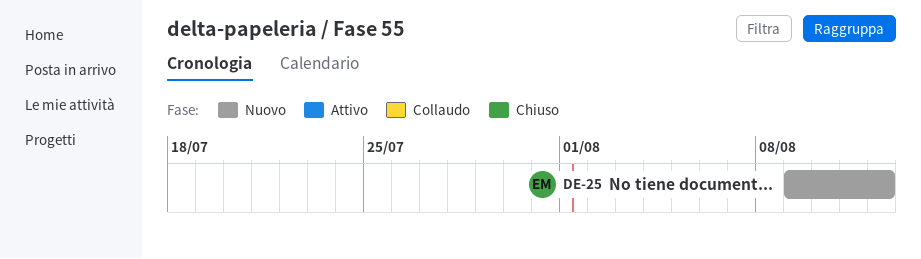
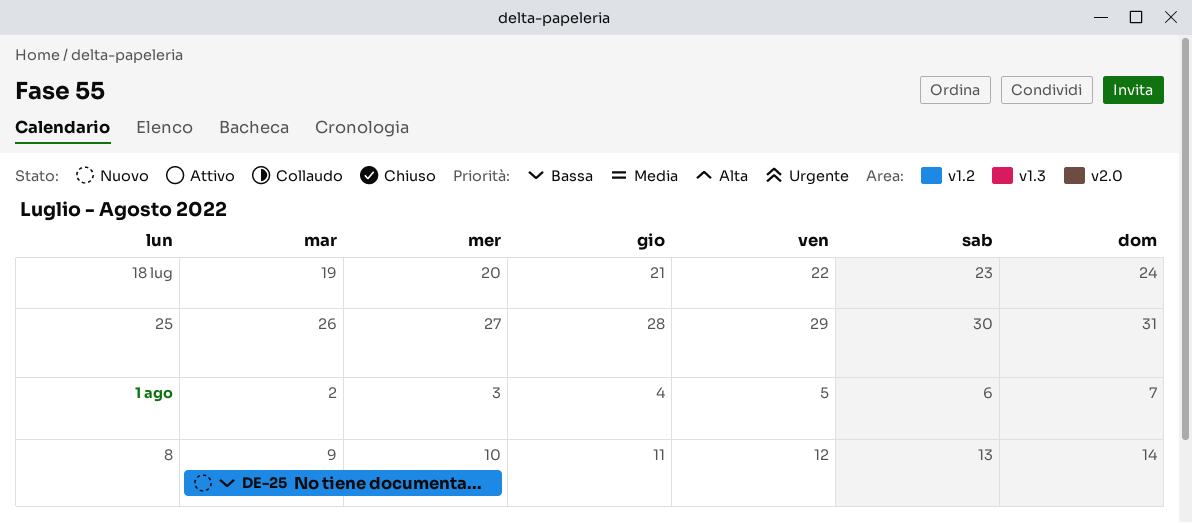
DE-25, due: Aug 12 -> Aug 10

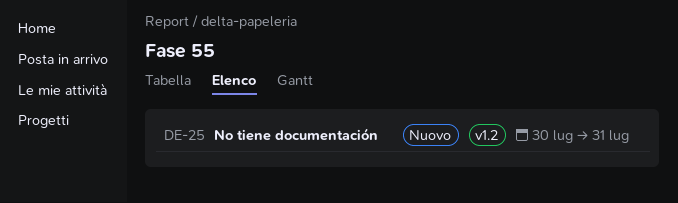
DE-25, start: Aug 9 -> Jul 30
DE-25, due: Aug 10 -> Jul 31

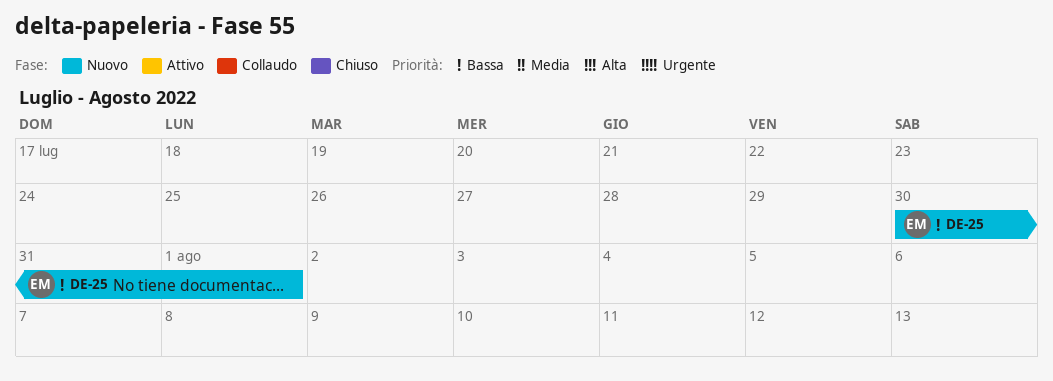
DE-25, due: Jul 31 -> Aug 1

